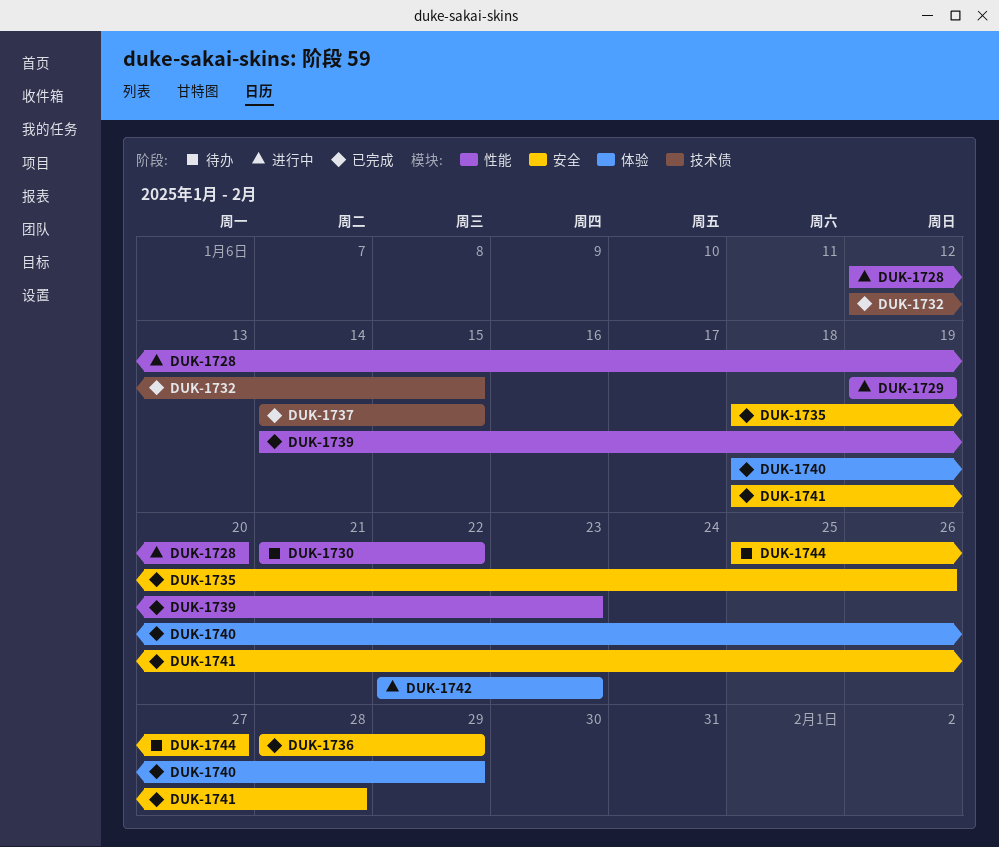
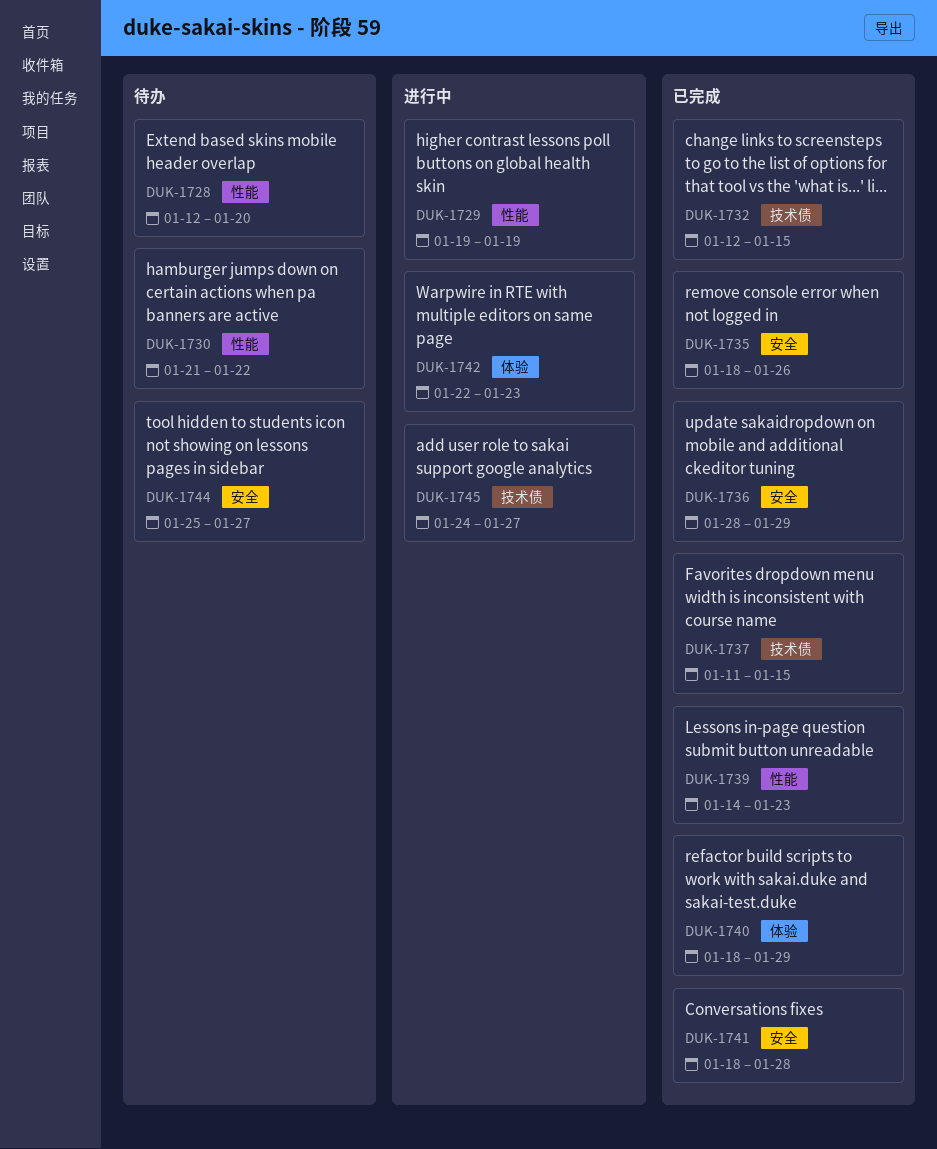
DUK-1728, status: 进行中 -> 待办
DUK-1737, start: Jan 14 -> Jan 11
DUK-1745: none -> present

